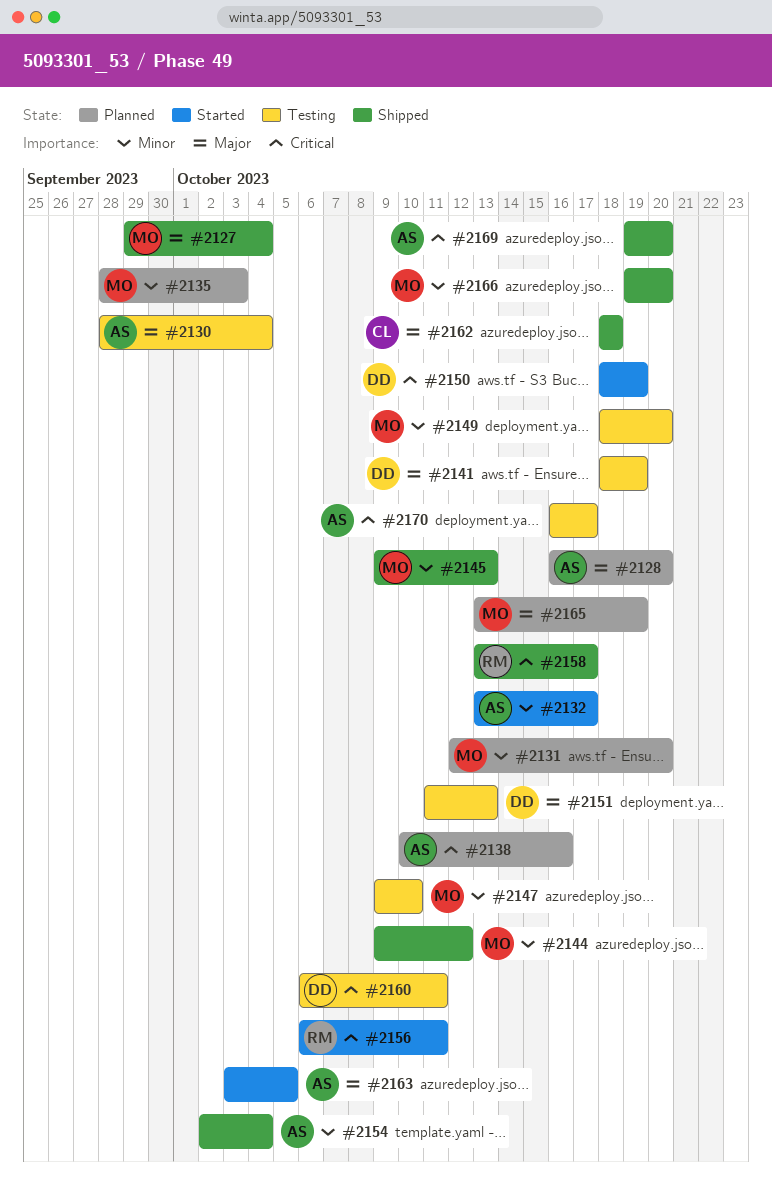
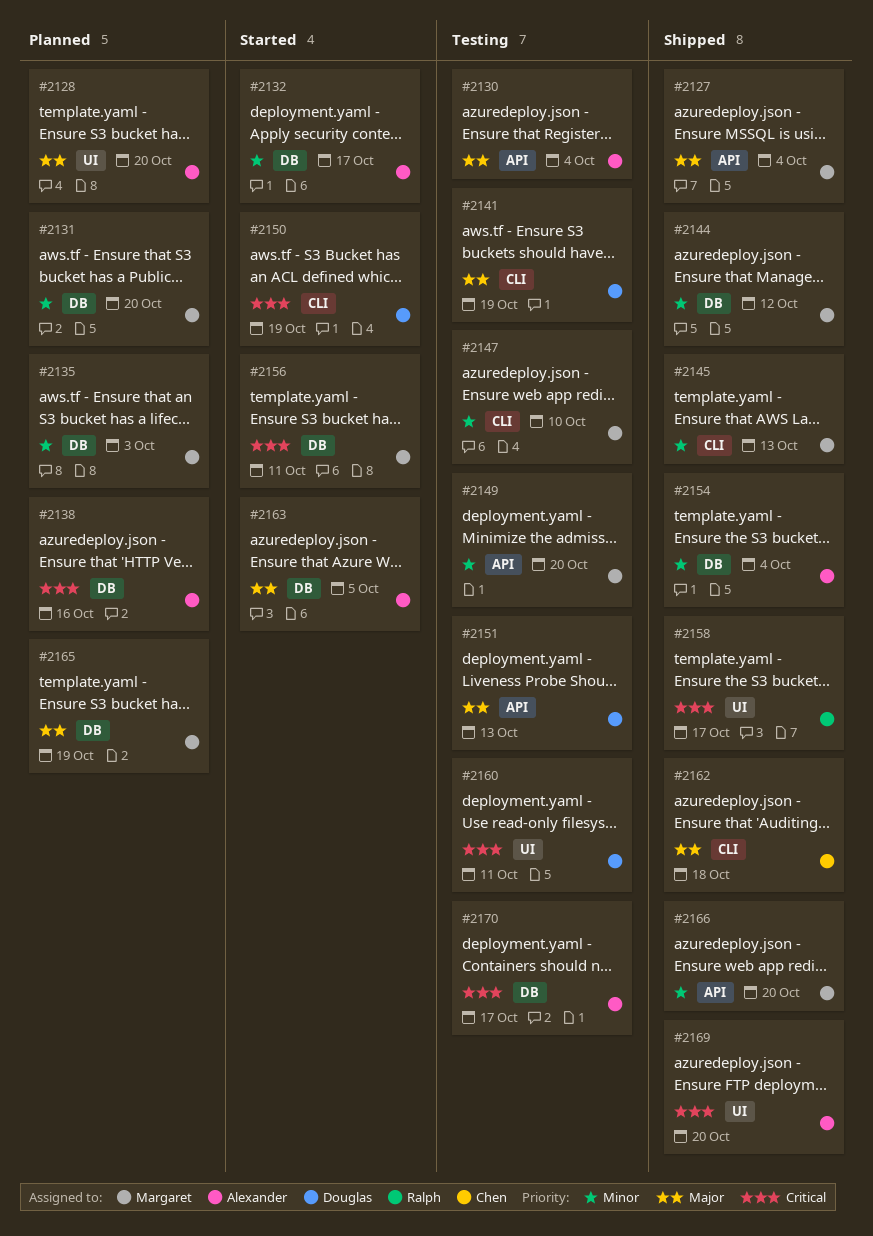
#2156, owner: Ralph -> Margaret

